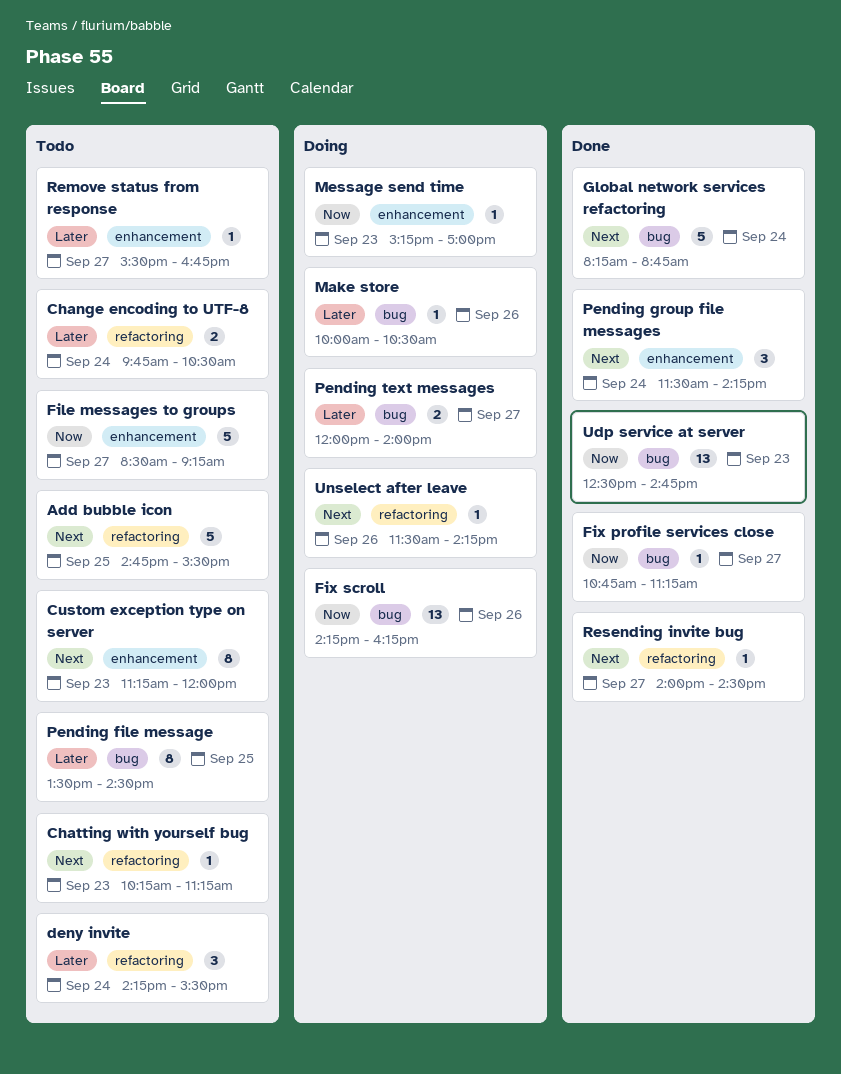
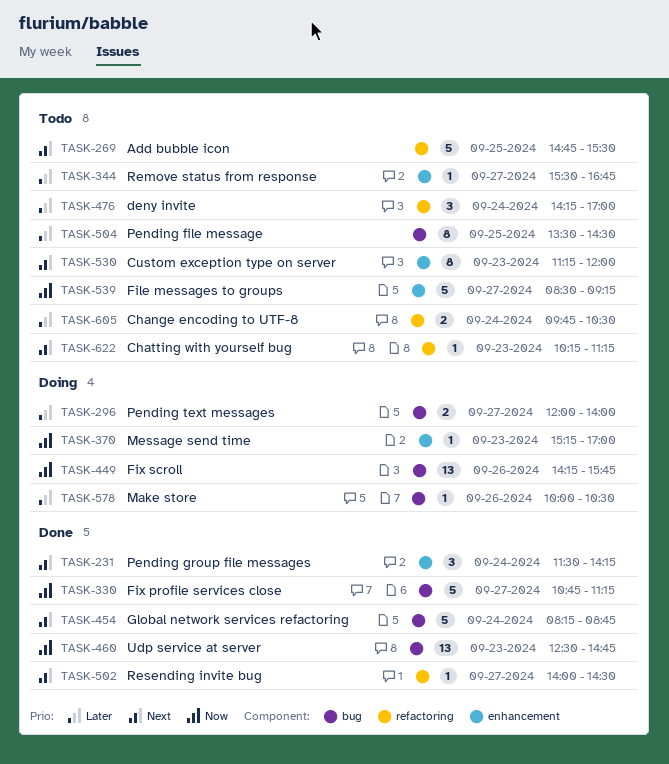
deny invite, ends: 15:30 -> 17:00
Fix profile services close, estimate: 1 -> 5
Fix scroll, ends: 16:15 -> 15:45
Unselect after leave: present -> none

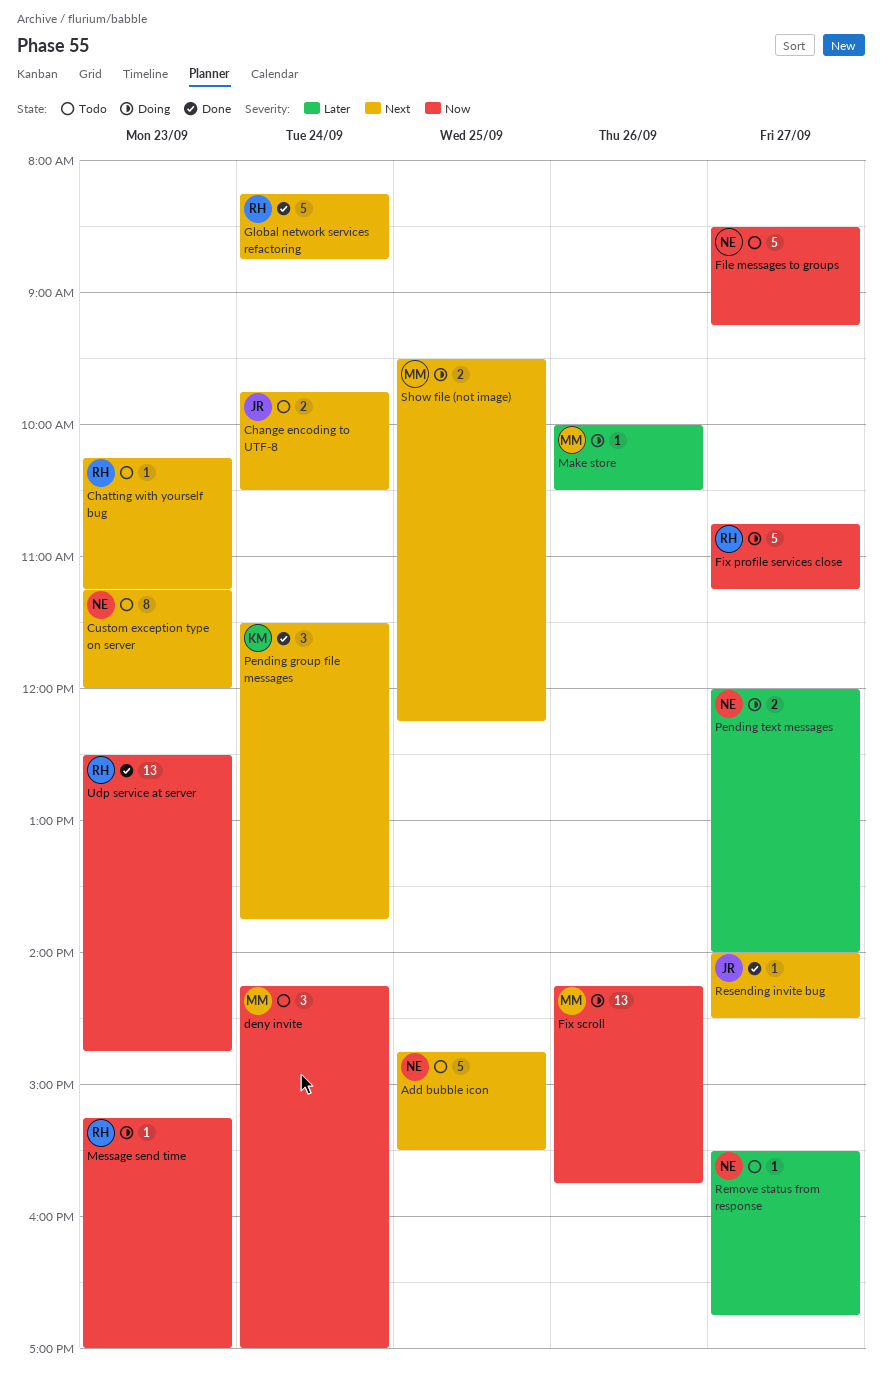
Change encoding to UTF-8, priority: Later -> Next
deny invite, priority: Later -> Now
Fix profile services close, status: Done -> Doing
Pending file message: present -> none
Pending group file messages, ends: 14:15 -> 13:45
Show file (not image): none -> present

